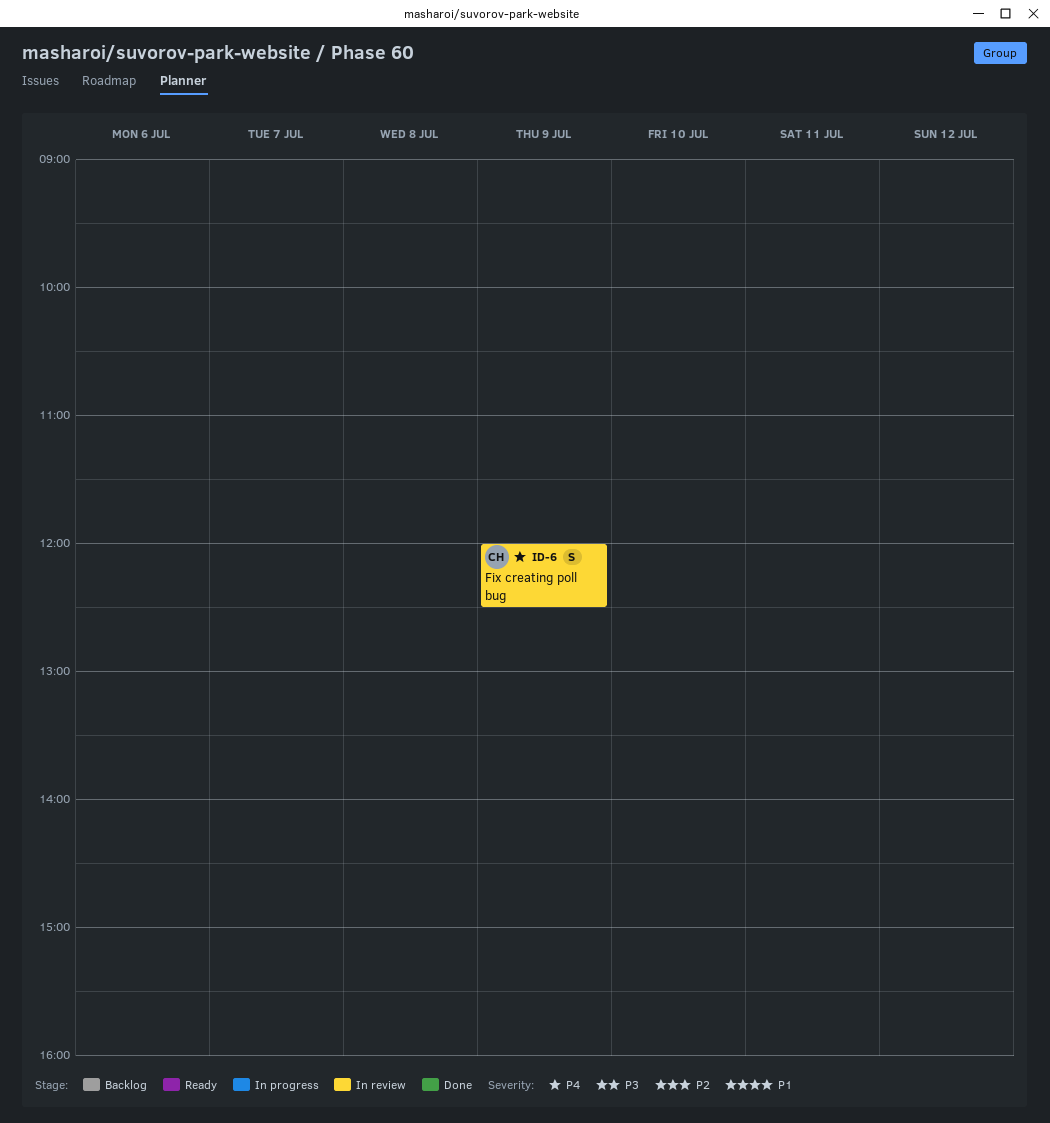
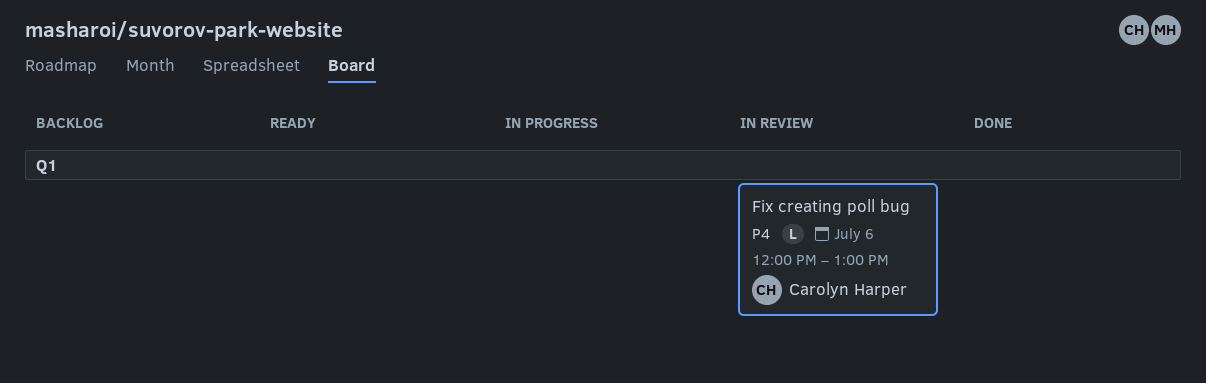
Fix creating poll bug, estimate: S -> L
Fix creating poll bug, day: Jul 9 -> Jul 6
Fix creating poll bug, ends: 12:30 -> 13:00

